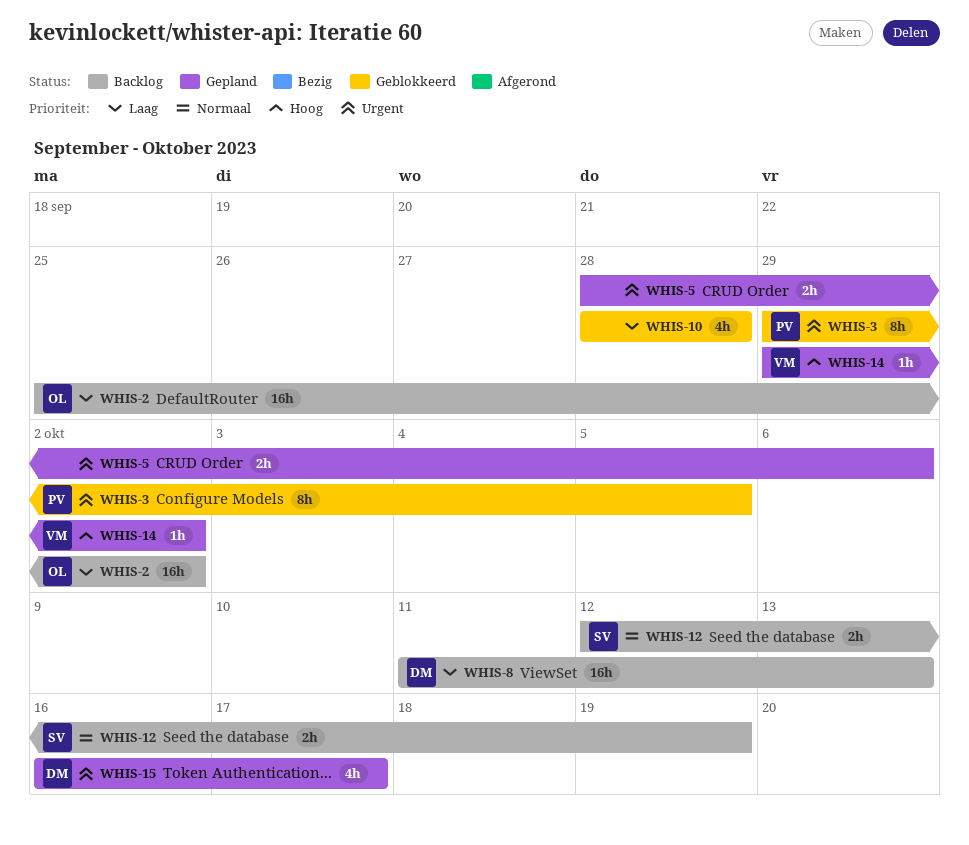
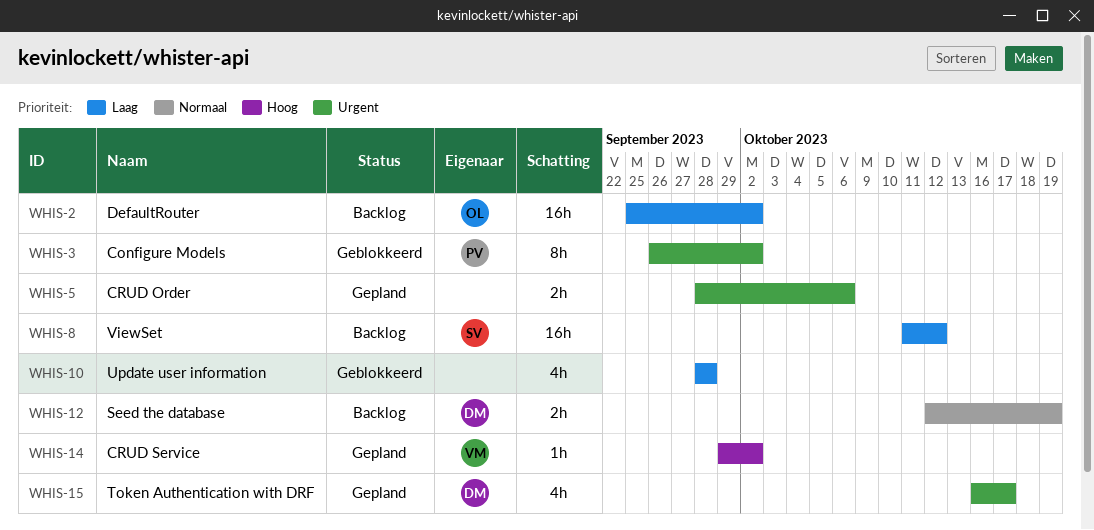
WHIS-3, start: Sep 29 -> Sep 26
WHIS-3, due: Oct 5 -> Oct 2
WHIS-8, owner: DM -> SV
WHIS-8, due: Oct 13 -> Oct 12
WHIS-12, owner: SV -> DM

